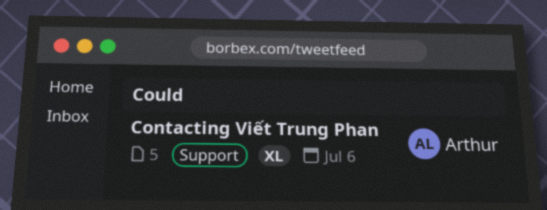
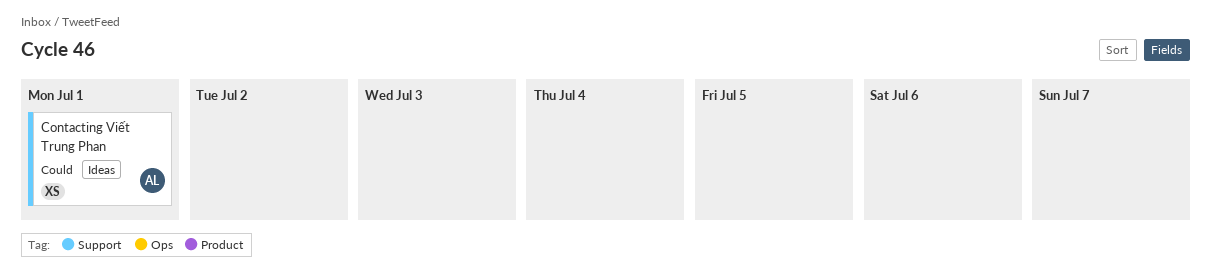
Contacting Viết Trung Phan, estimate: XL -> XS
Contacting Viết Trung Phan, due: Jul 6 -> Jul 1

